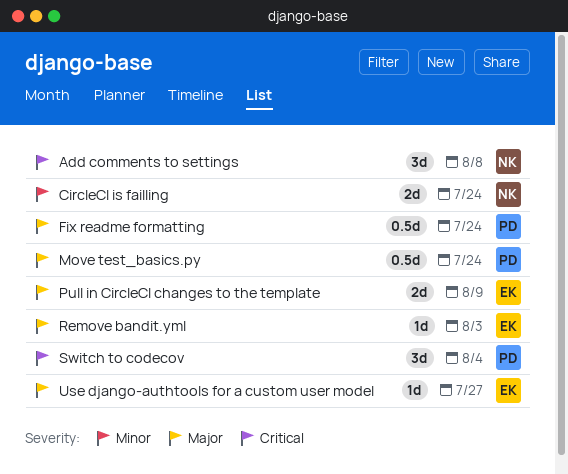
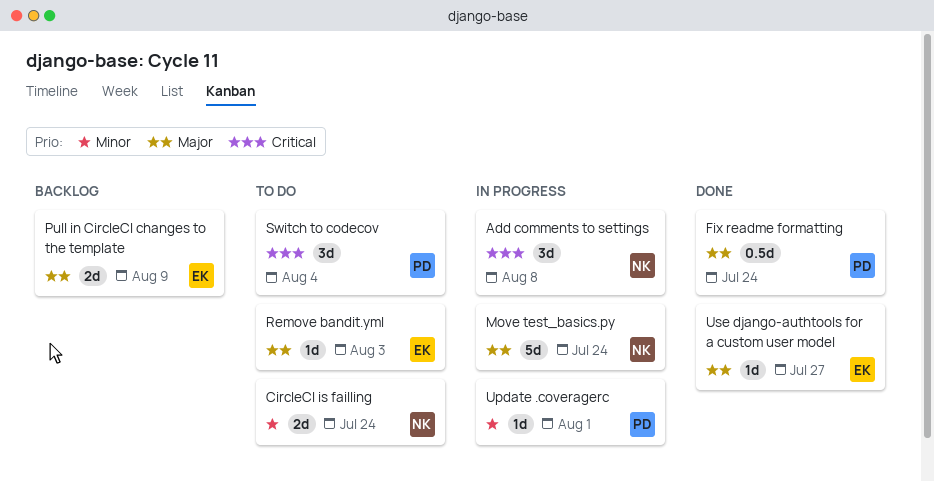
Move test_basics.py, owner: PD -> NK
Move test_basics.py, estimate: 0.5d -> 5d
Update .coveragerc: none -> present

